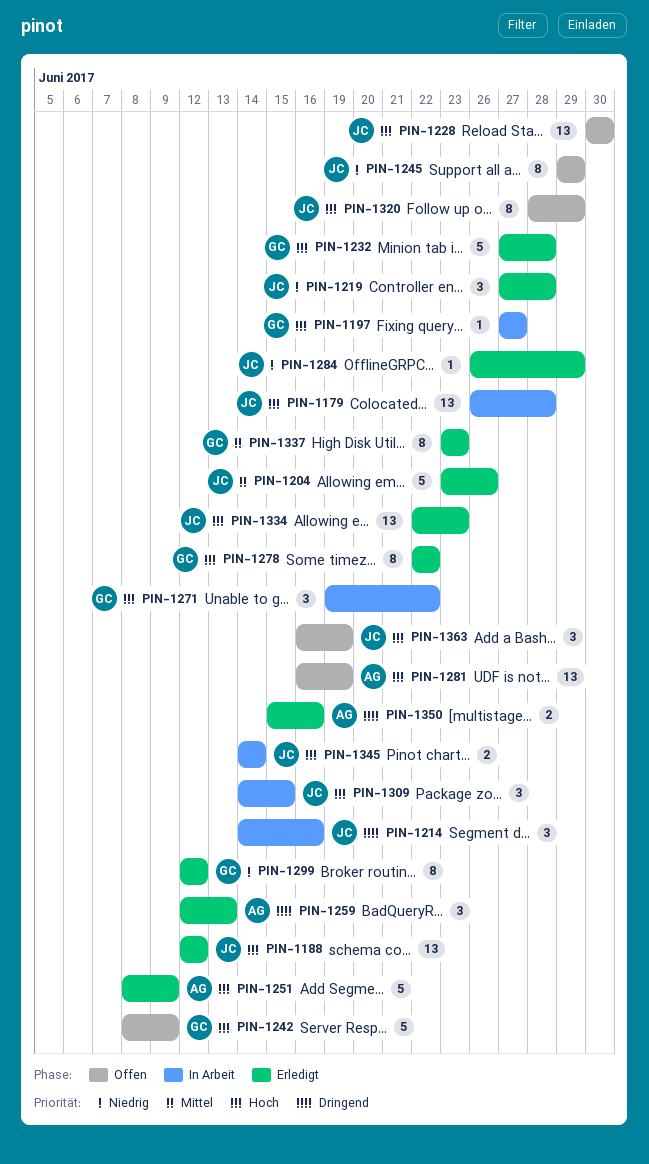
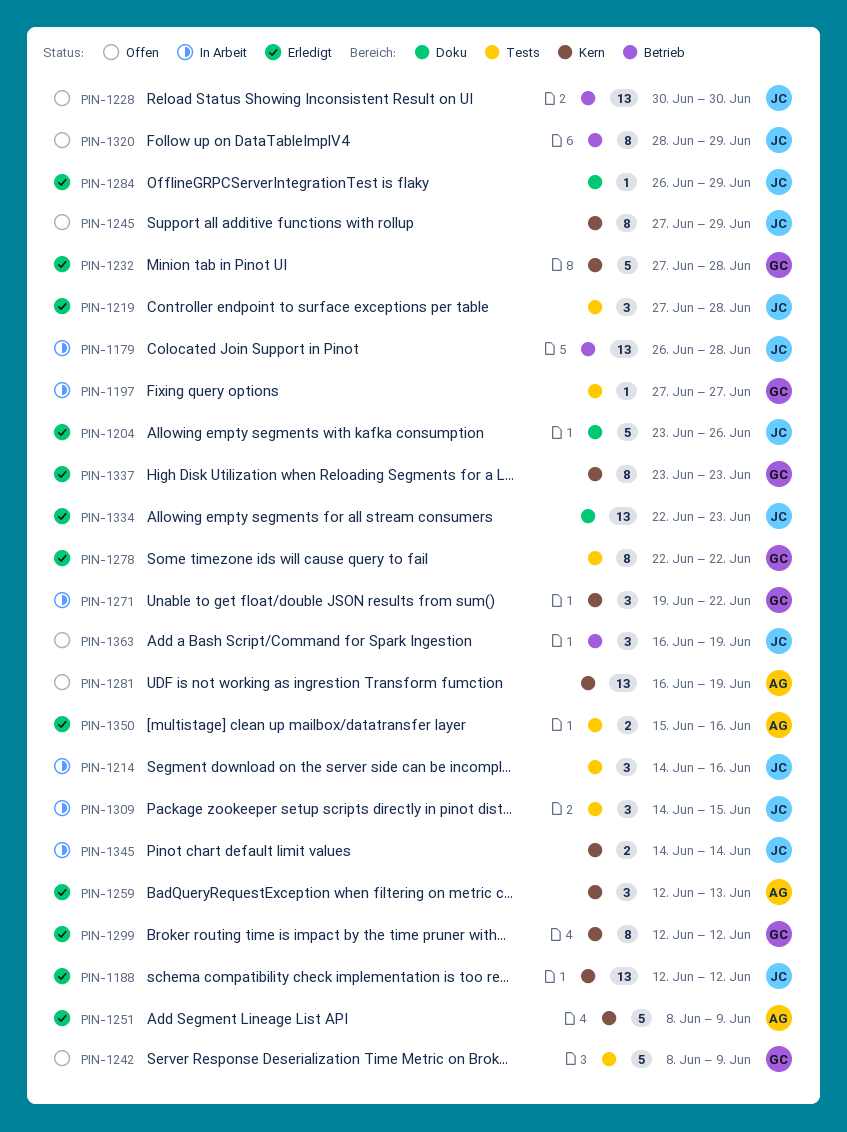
PIN-1245, start: Jun 29 -> Jun 27

